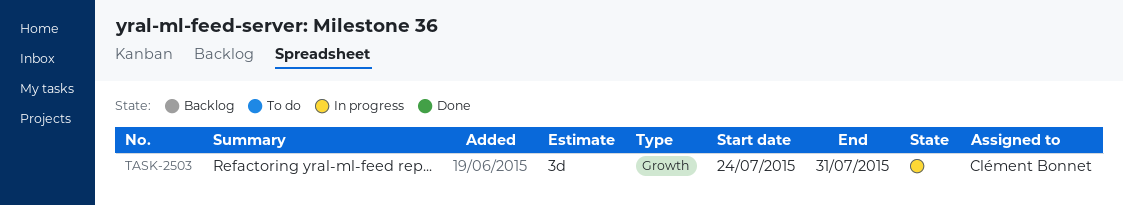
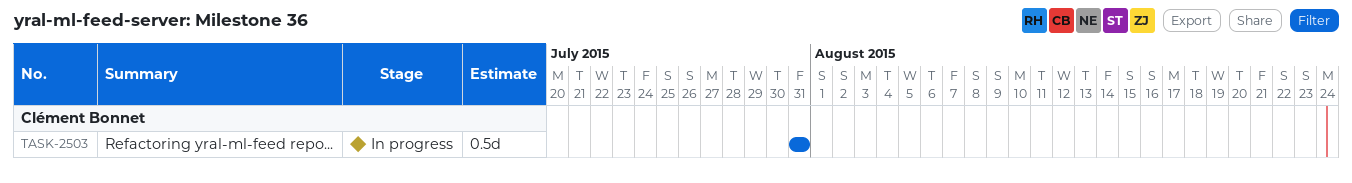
TASK-2503, estimate: 3d -> 0.5d
TASK-2503, start: Jul 24 -> Jul 31

